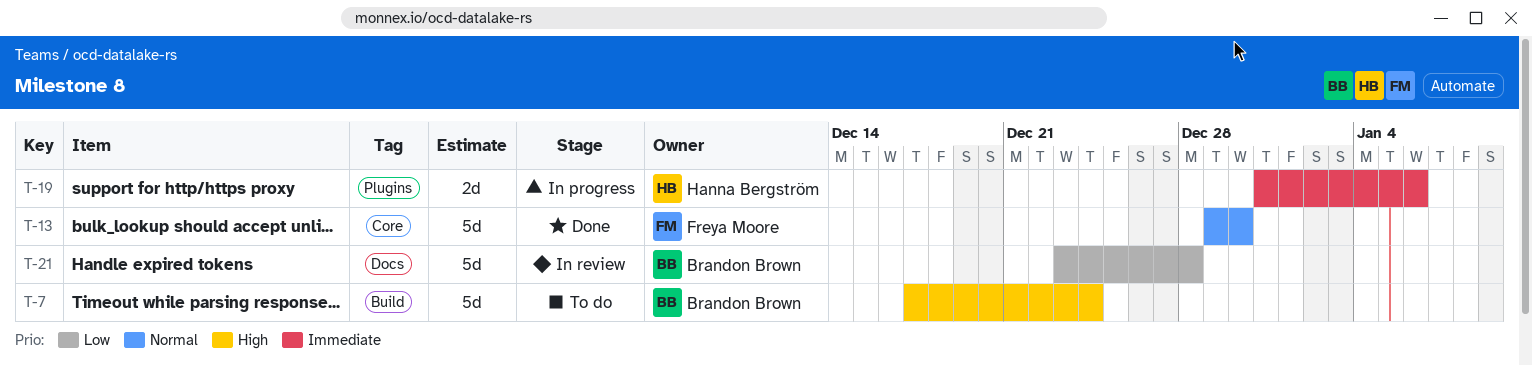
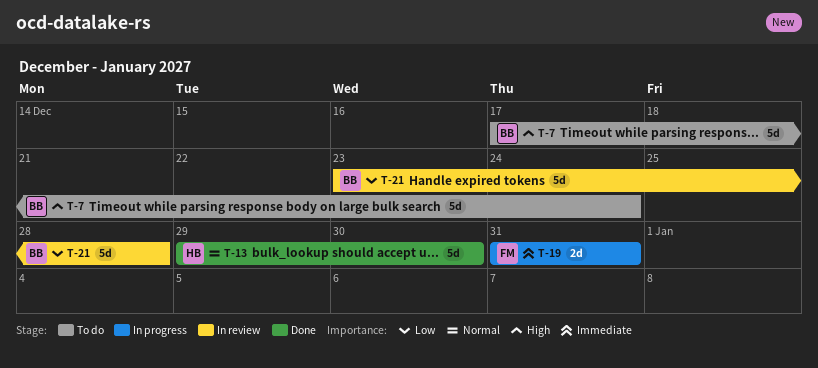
T-13, owner: Freya Moore -> Hanna Bergström
T-19, owner: Hanna Bergström -> Freya Moore
T-19, due: Jan 6 -> Dec 31

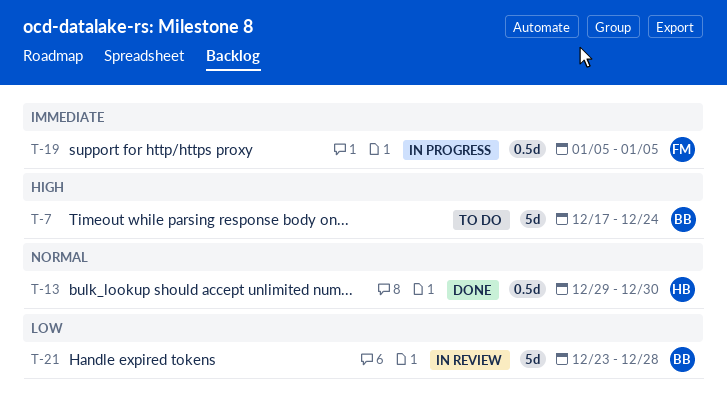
T-13, estimate: 5d -> 0.5d
T-19, estimate: 2d -> 0.5d
T-19, start: Dec 31 -> Jan 5
T-19, due: Dec 31 -> Jan 5

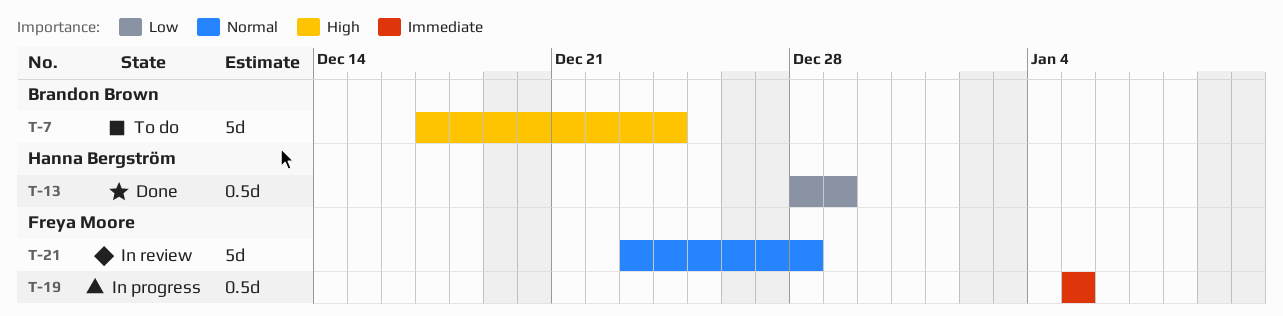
T-13, priority: Normal -> Low
T-13, start: Dec 29 -> Dec 28
T-13, due: Dec 30 -> Dec 29
T-21, owner: Brandon Brown -> Freya Moore
T-21, priority: Low -> Normal

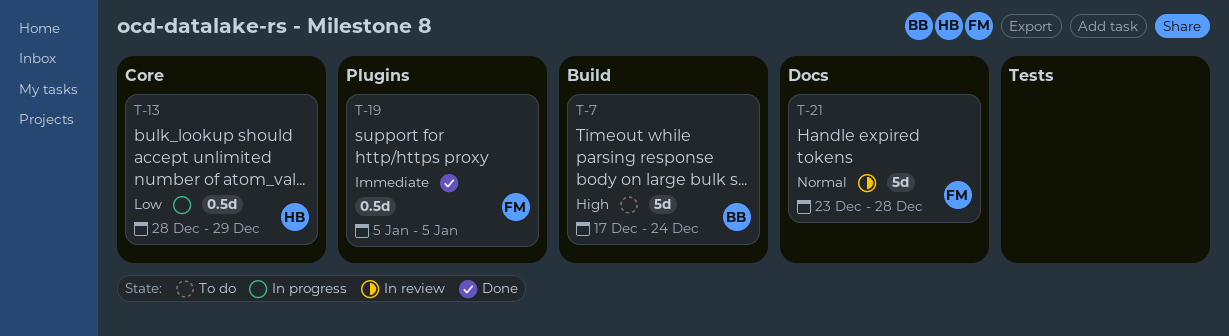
T-13, status: Done -> In progress
T-19, status: In progress -> Done

